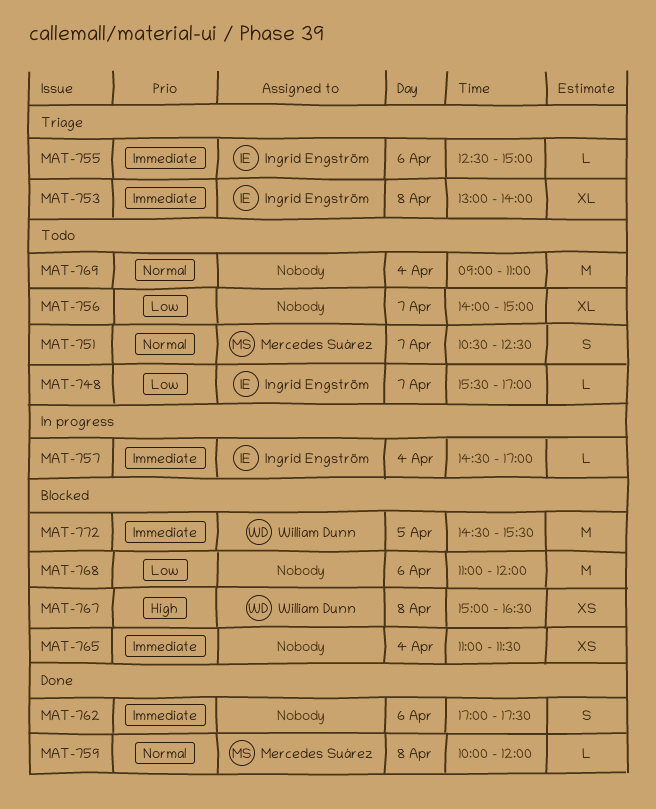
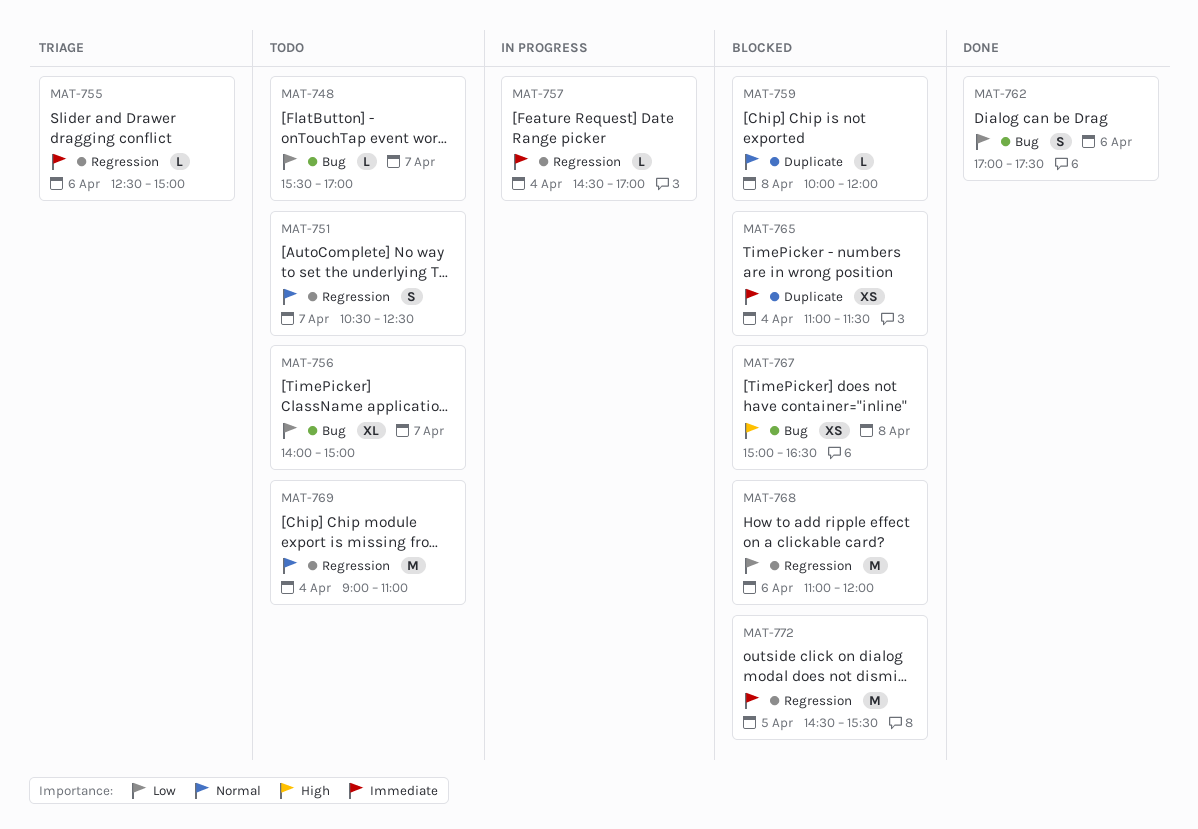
MAT-753: present -> none
MAT-759, status: Done -> Blocked
MAT-762, priority: Immediate -> Low

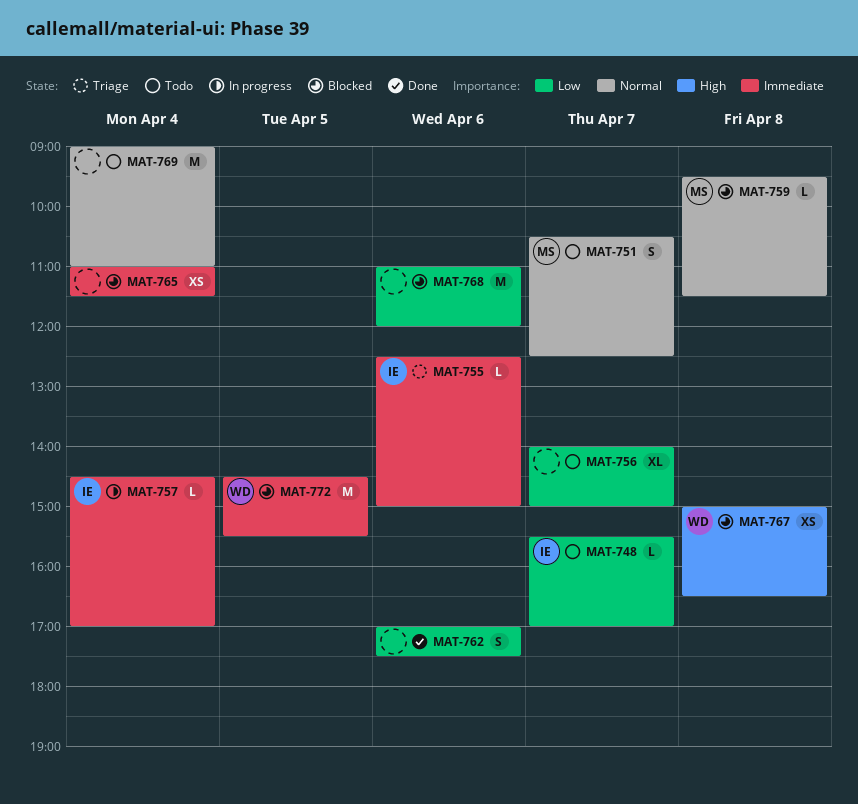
MAT-759, begins: 10:00 -> 09:30
MAT-759, ends: 12:00 -> 11:30

